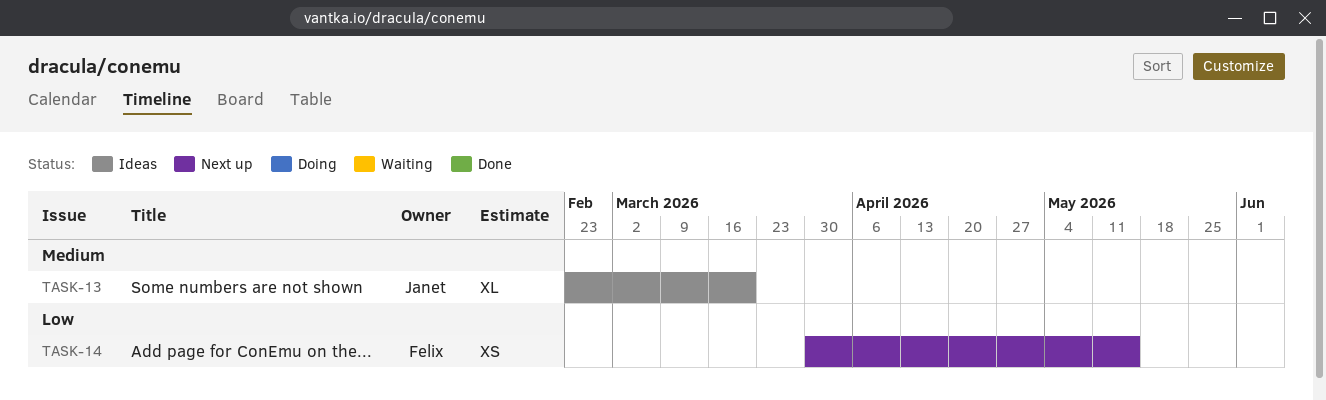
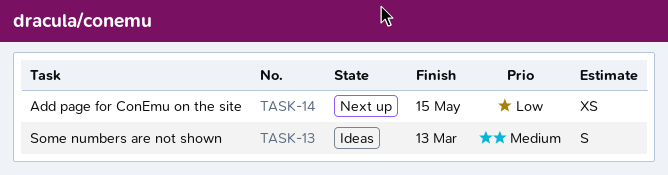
TASK-13, estimate: XL -> S
TASK-13, due: Mar 20 -> Mar 13

